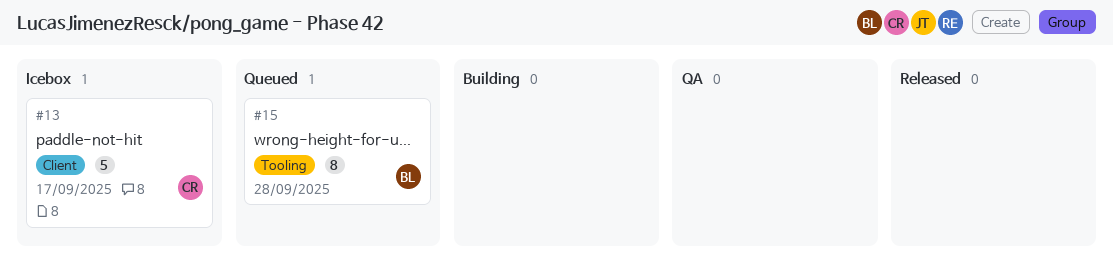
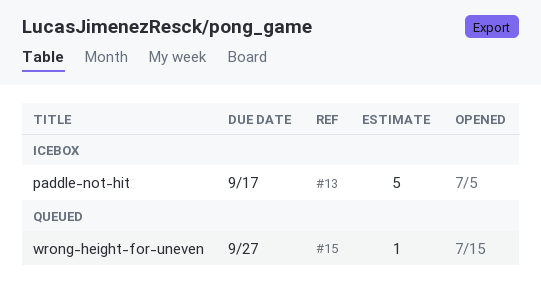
#15, estimate: 8 -> 1
#15, due: Sep 28 -> Sep 27

